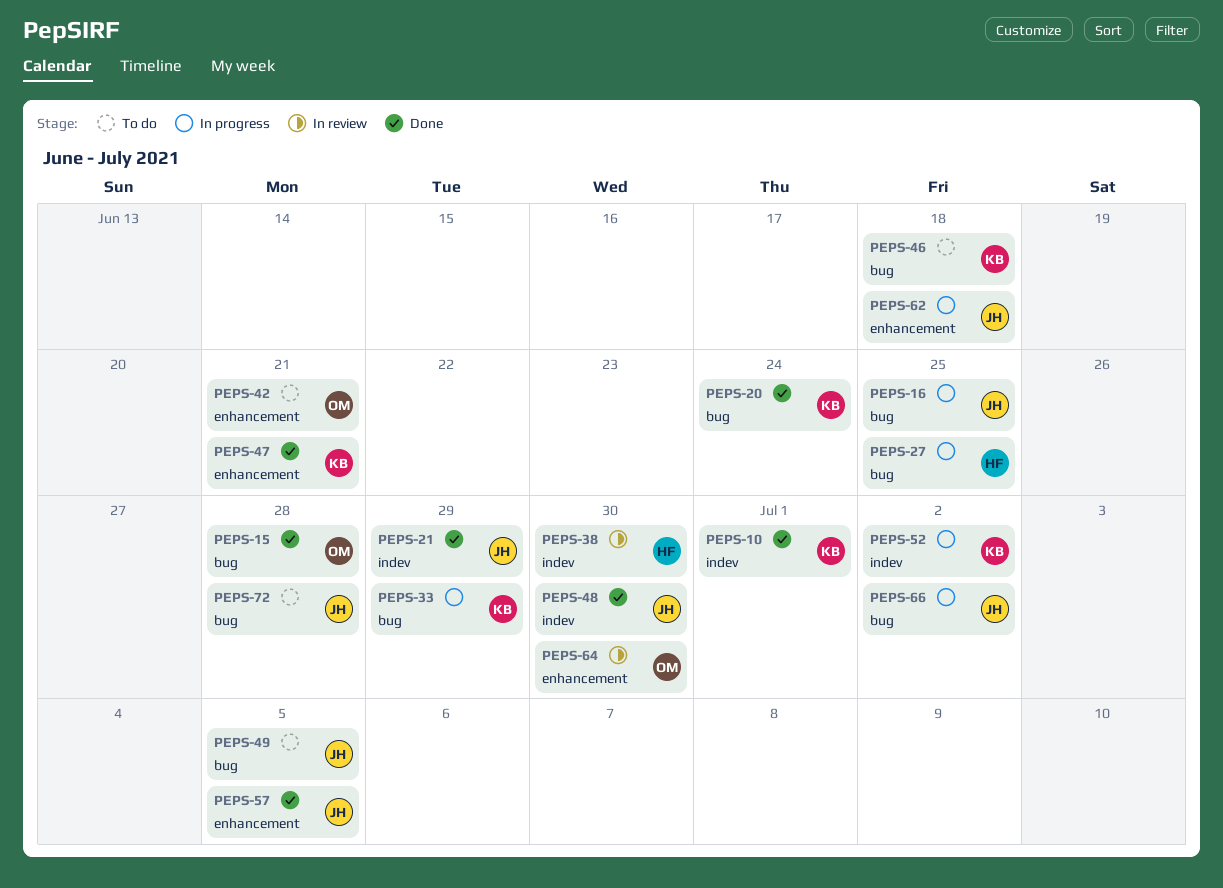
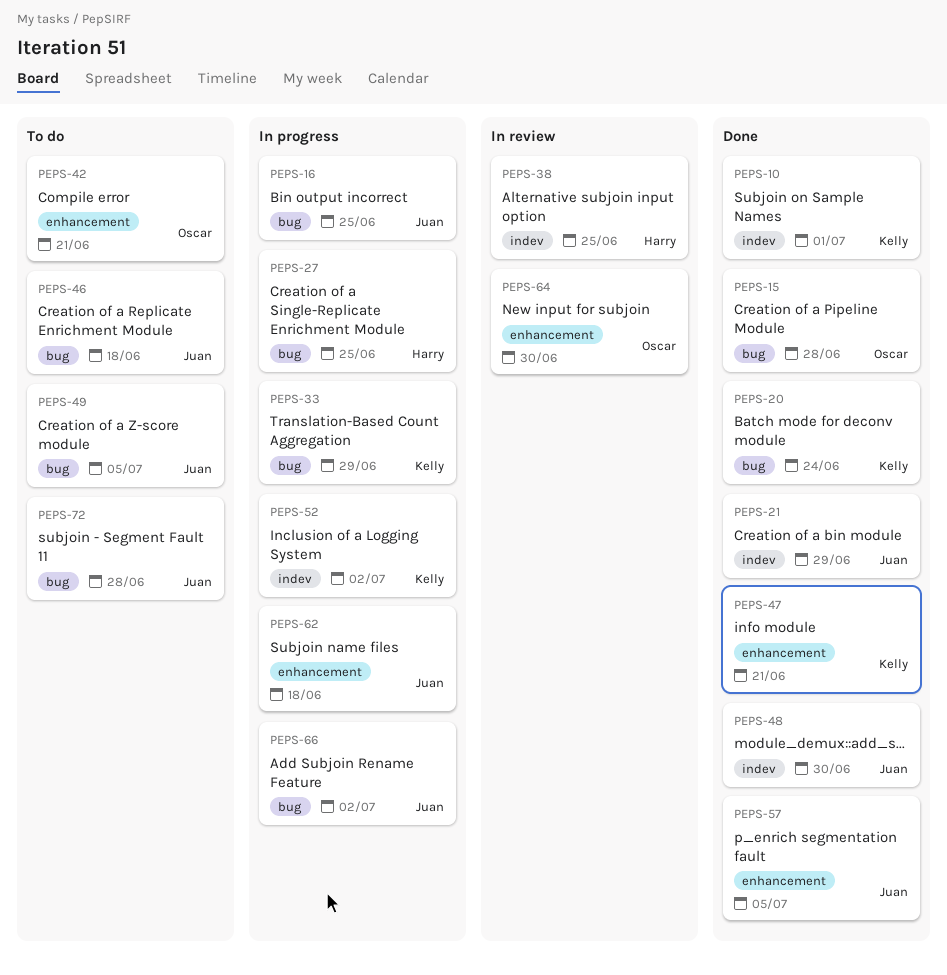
PEPS-38, due: Jun 30 -> Jun 25
PEPS-46, owner: Kelly -> Juan

